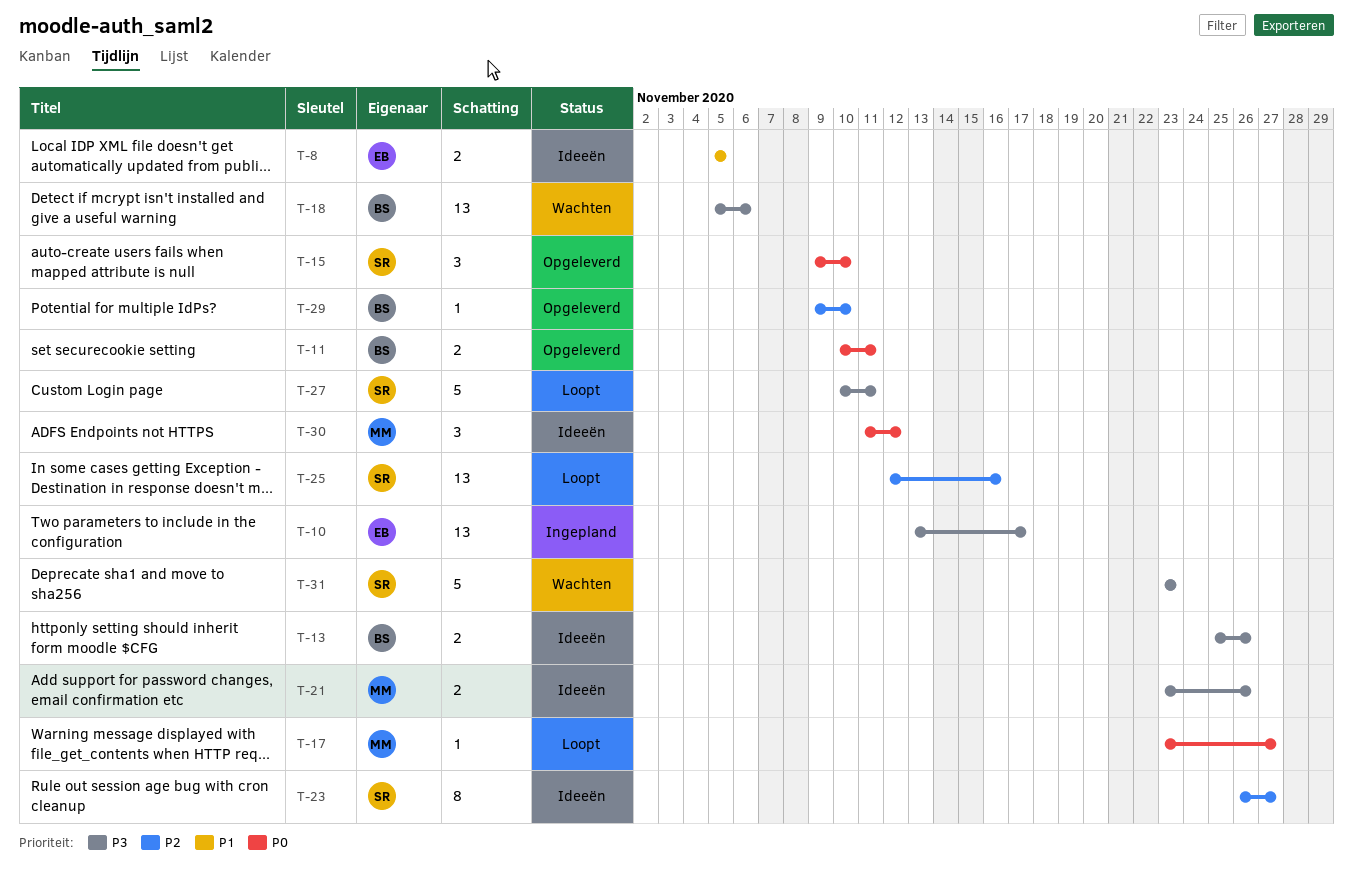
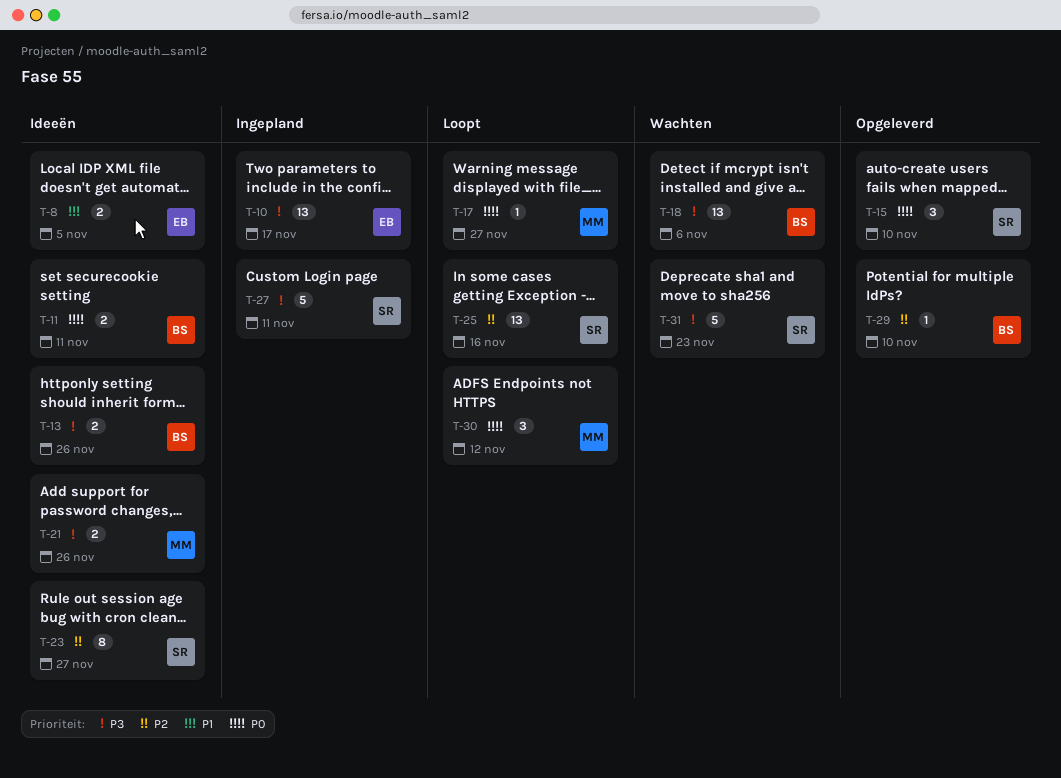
T-11, status: Opgeleverd -> Ideeën
T-27, status: Loopt -> Ingepland
T-30, status: Ideeën -> Loopt

